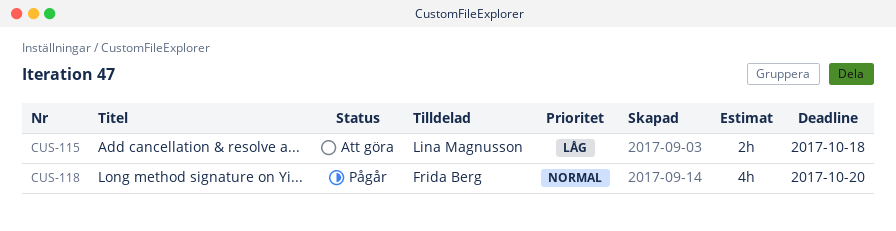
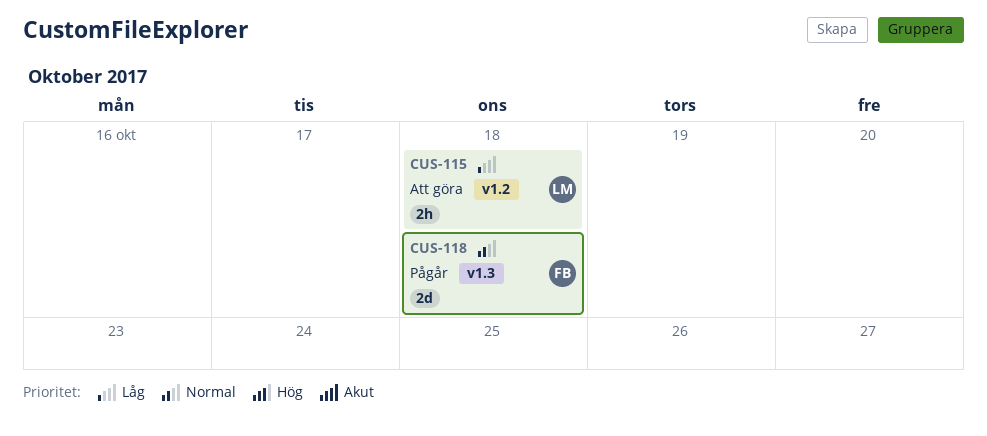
CUS-118, estimate: 4h -> 2d
CUS-118, due: Oct 20 -> Oct 18

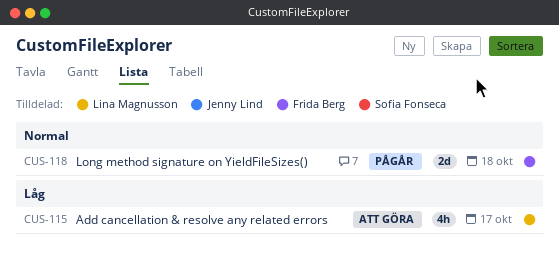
CUS-115, estimate: 2h -> 4h
CUS-115, due: Oct 18 -> Oct 17

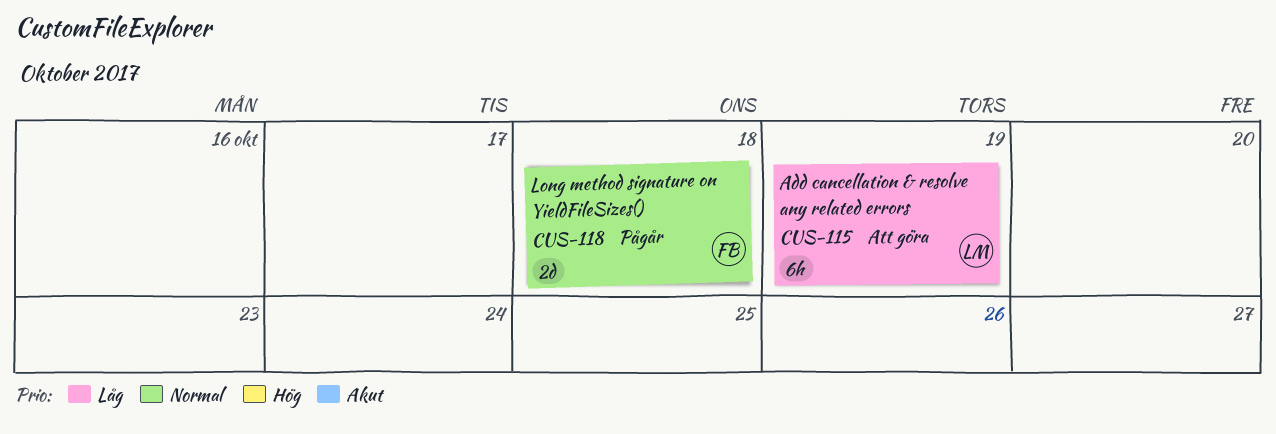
CUS-115, estimate: 4h -> 6h
CUS-115, due: Oct 17 -> Oct 19

